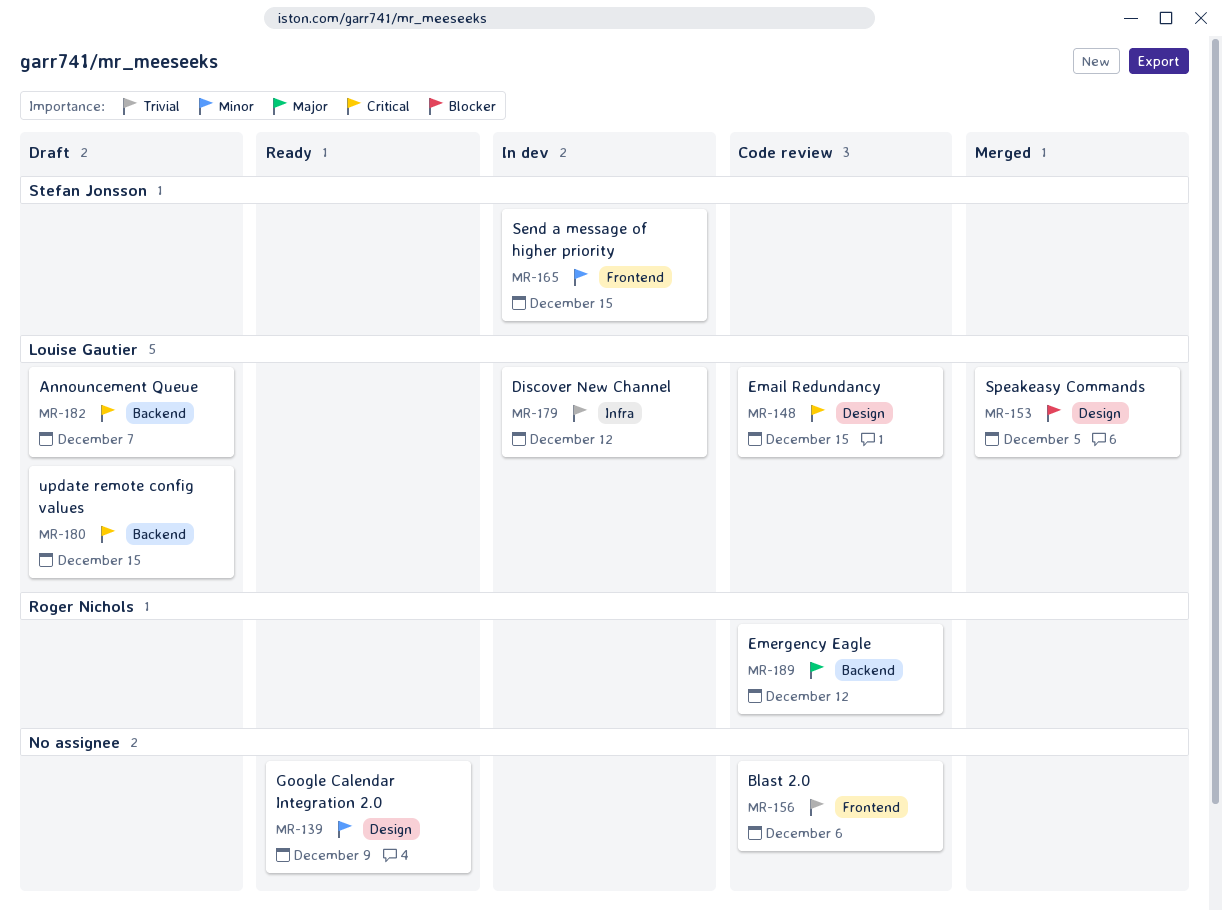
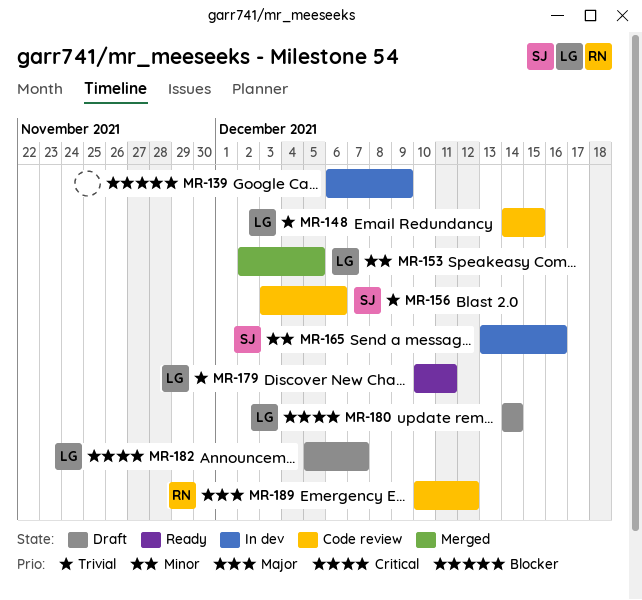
MR-139, status: Ready -> In dev
MR-139, priority: Minor -> Blocker
MR-148, priority: Critical -> Trivial
MR-153, priority: Blocker -> Minor
MR-156, owner: none -> Stefan Jonsson
MR-165, due: Dec 15 -> Dec 16
MR-179, status: In dev -> Ready
MR-179, due: Dec 12 -> Dec 11
MR-180, due: Dec 15 -> Dec 14

